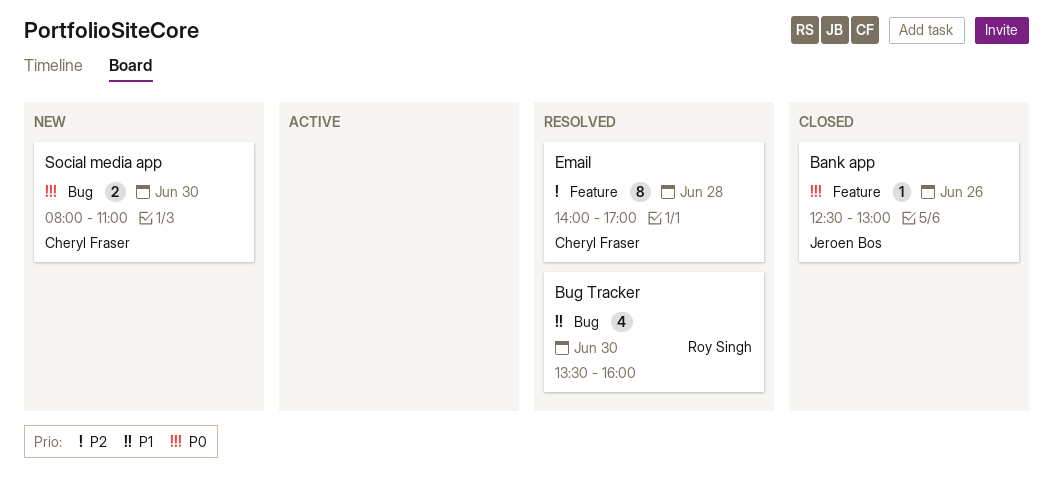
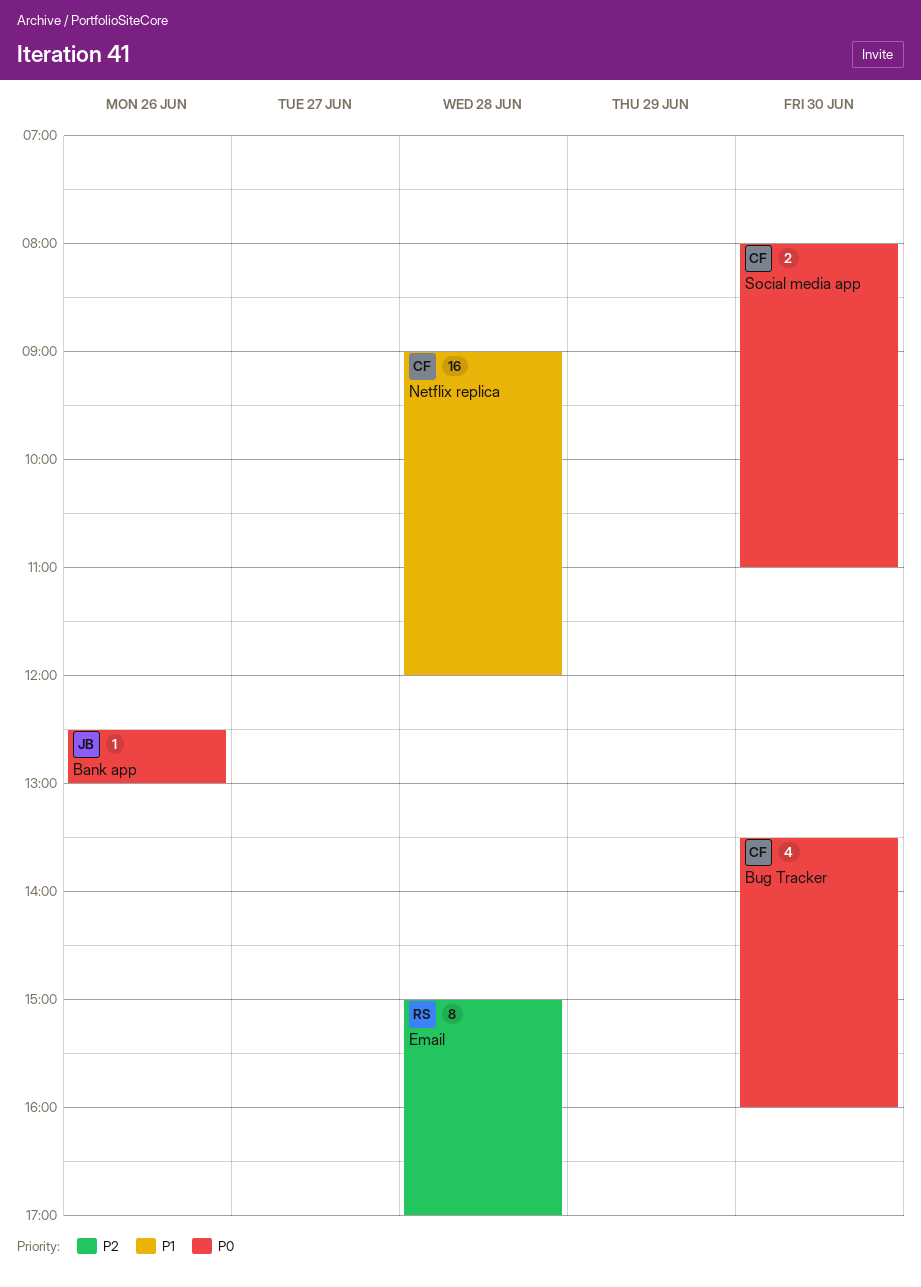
Bug Tracker, owner: Roy Singh -> Cheryl Fraser
Bug Tracker, priority: P1 -> P0
Email, owner: Cheryl Fraser -> Roy Singh
Email, begins: 14:00 -> 15:00
Netflix replica: none -> present

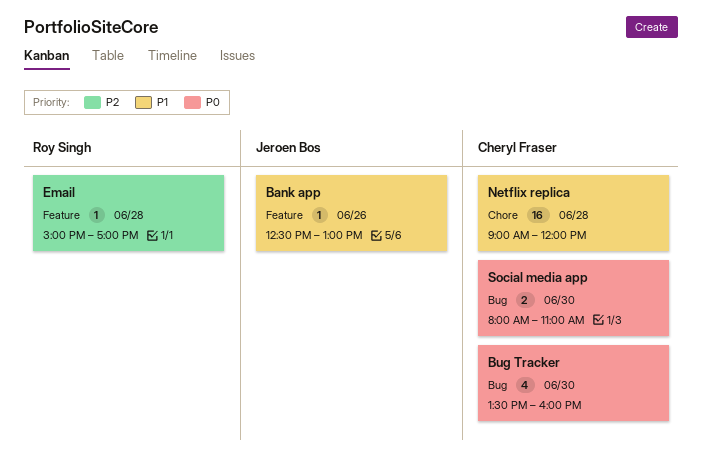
Bank app, priority: P0 -> P1
Email, estimate: 8 -> 1

